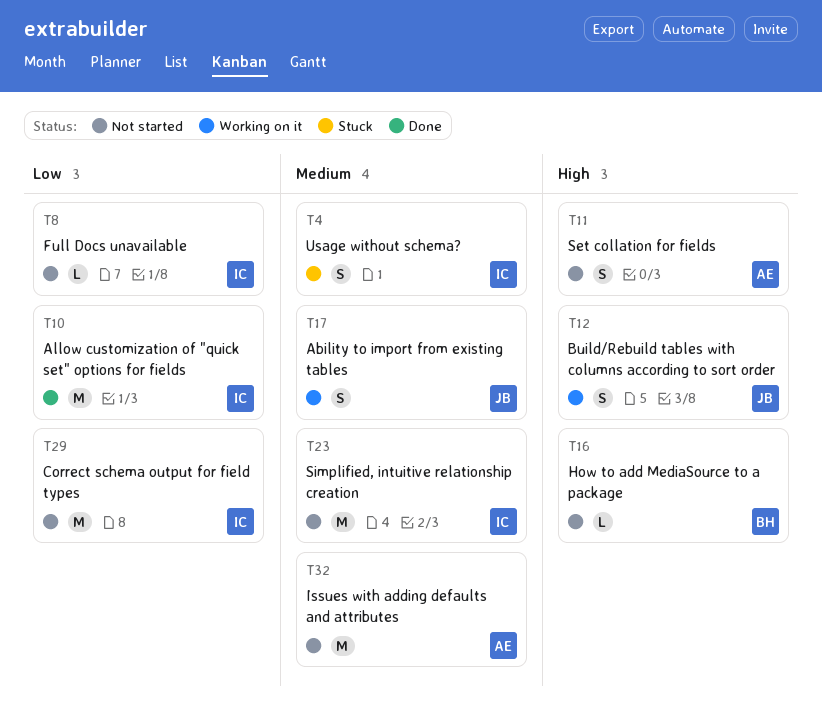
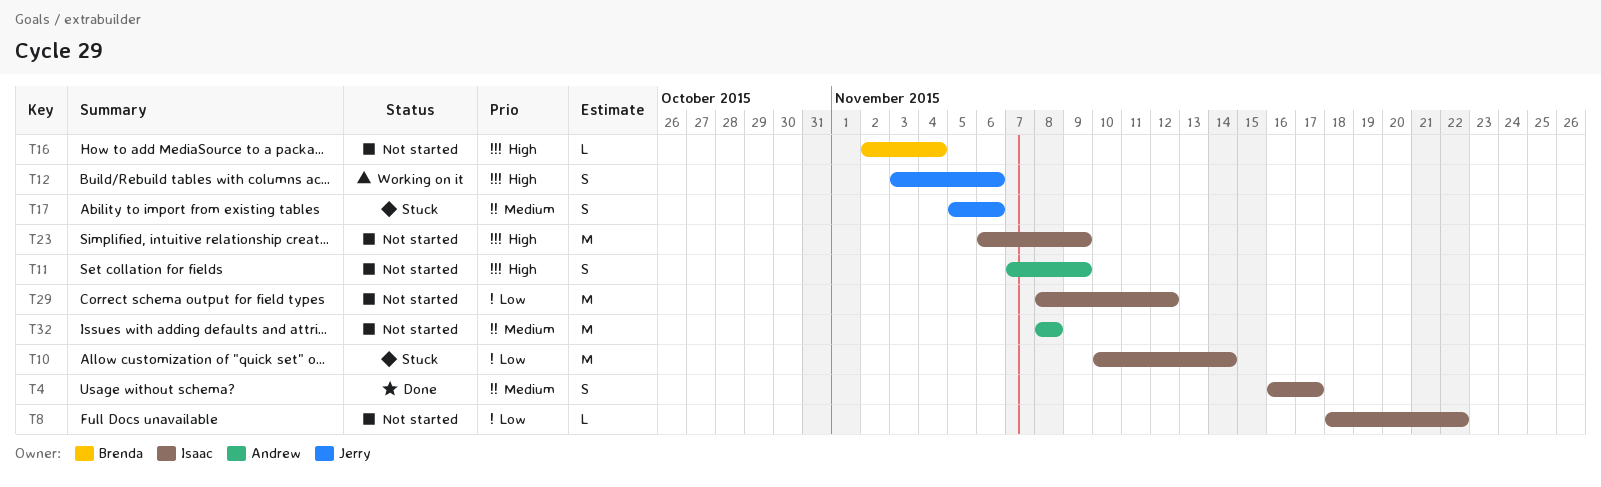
T4, status: Stuck -> Done
T10, status: Done -> Stuck
T17, status: Working on it -> Stuck
T23, priority: Medium -> High

